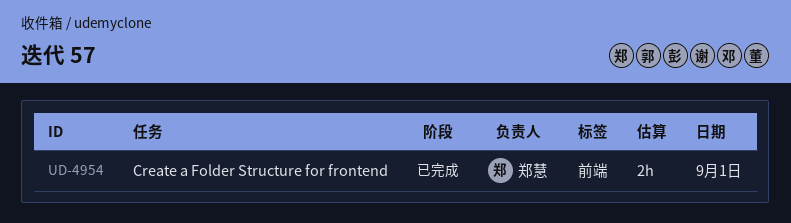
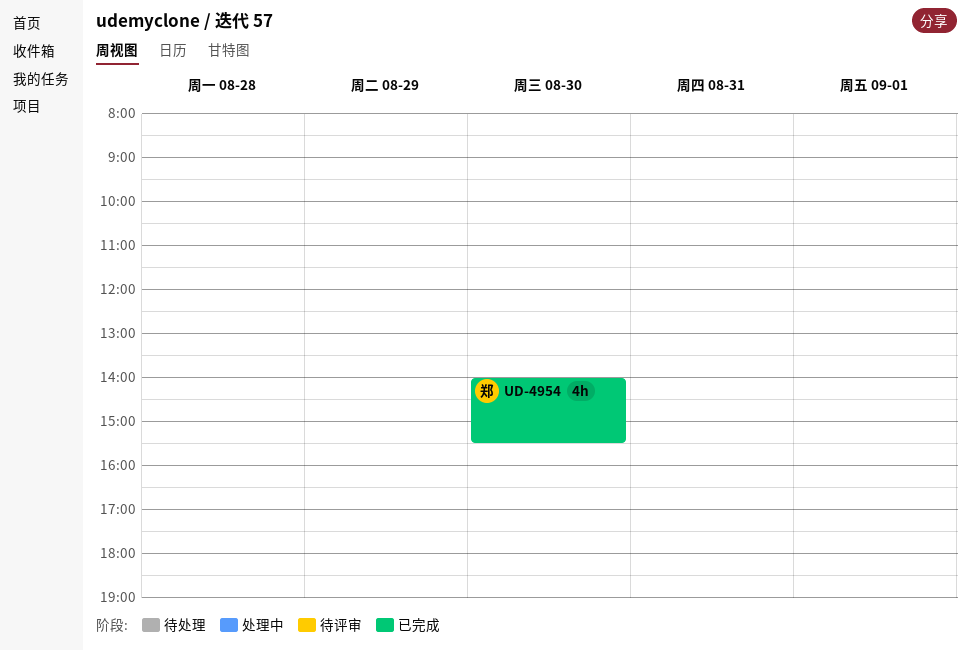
UD-4954, estimate: 2h -> 4h
UD-4954, day: Sep 1 -> Aug 30

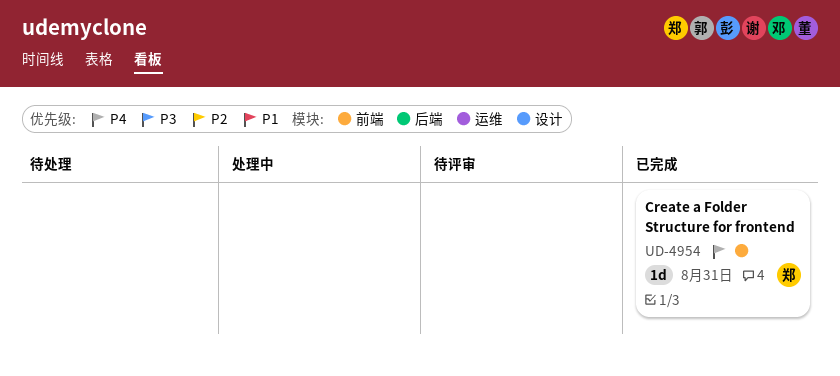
UD-4954, estimate: 4h -> 1d
UD-4954, day: Aug 30 -> Aug 31

